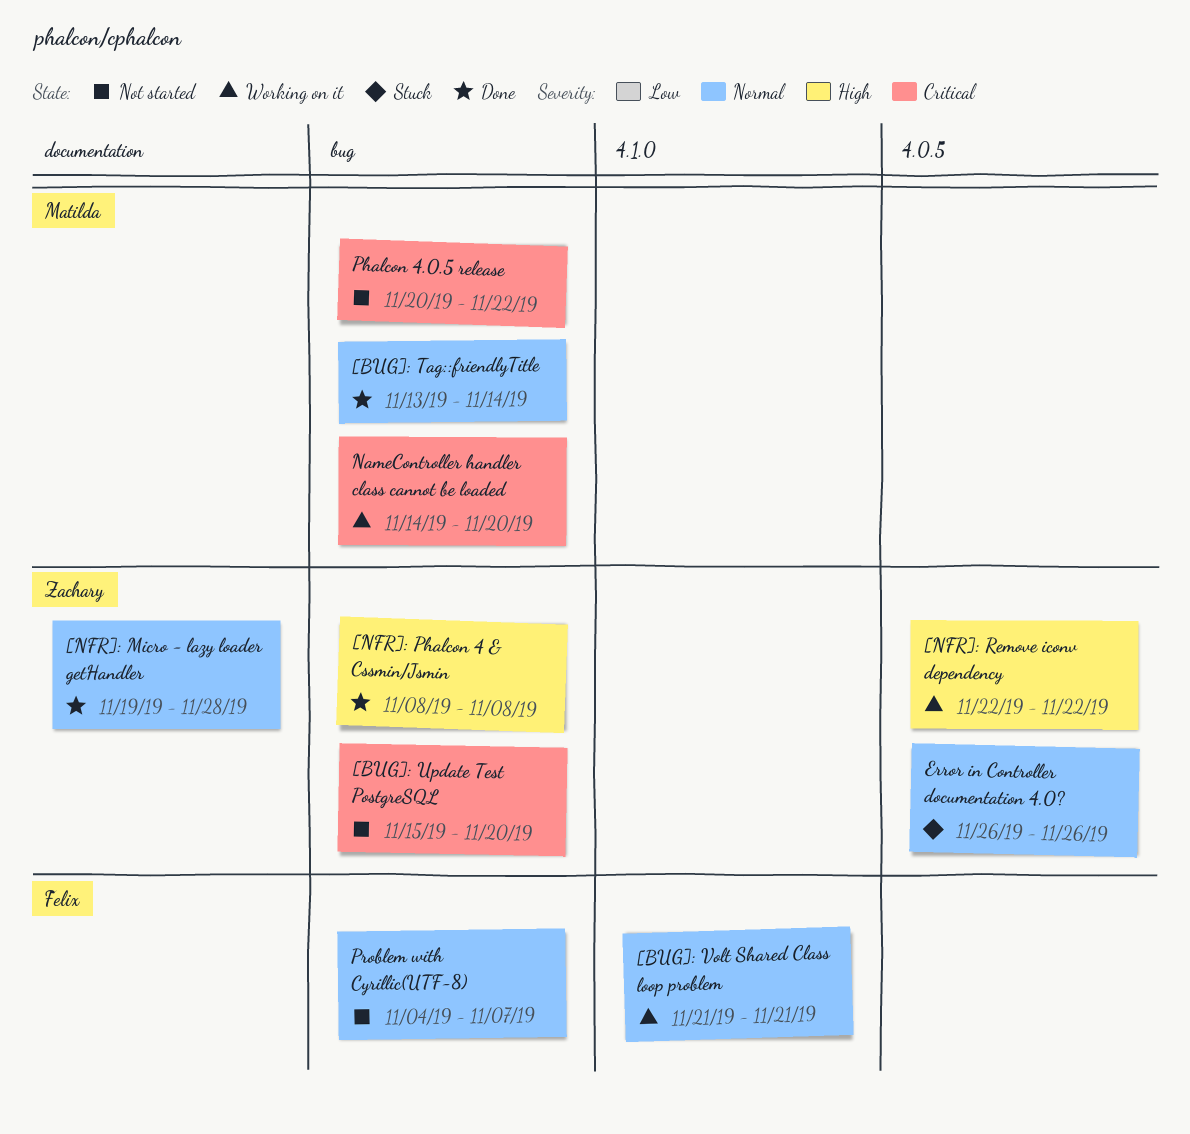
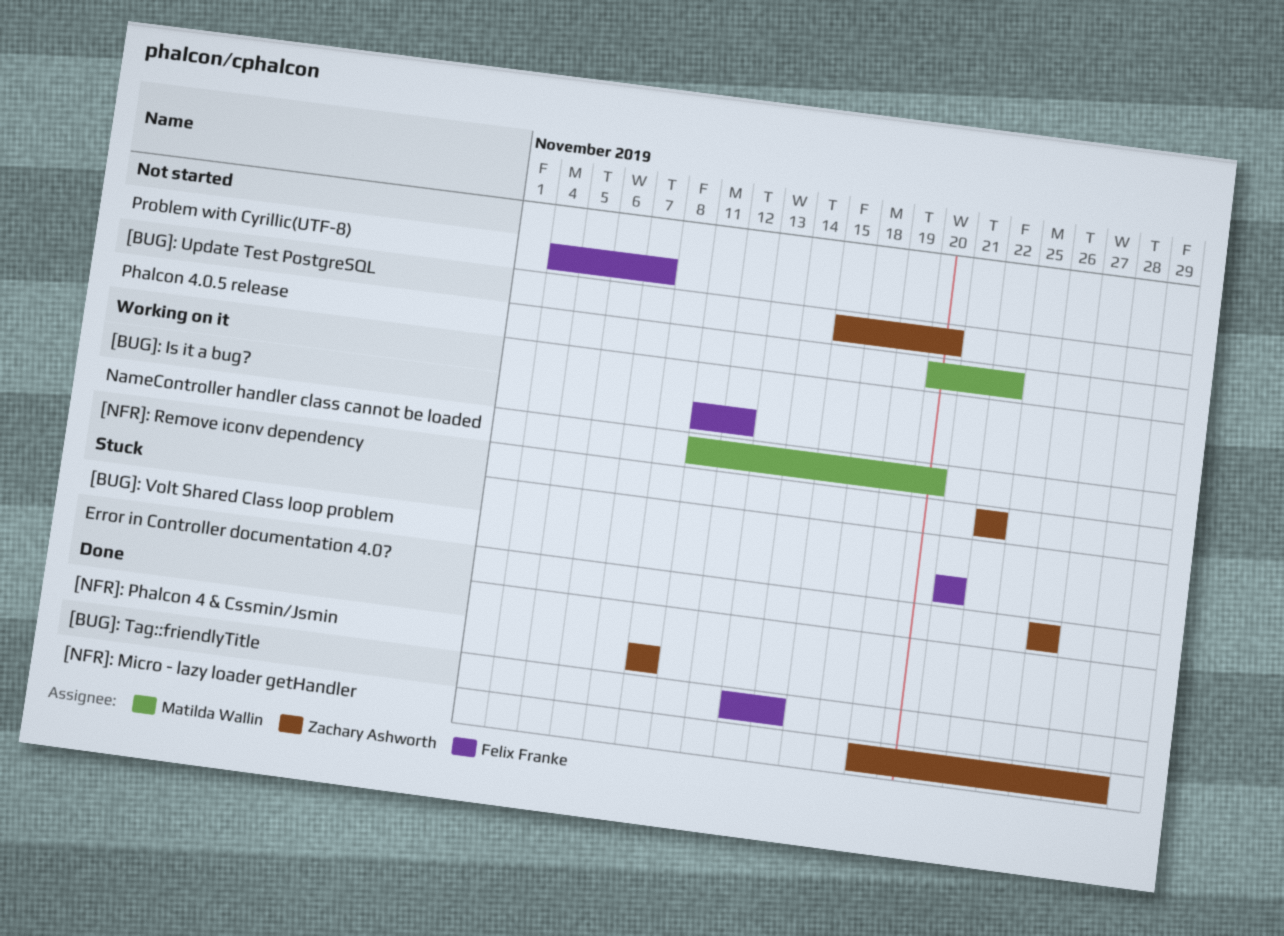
[BUG]: Is it a bug?: none -> present
[BUG]: Tag::friendlyTitle, owner: Matilda Wallin -> Felix Franke
[BUG]: Volt Shared Class loop problem, status: Working on it -> Stuck
NameController handler class cannot be loaded, start: Nov 14 -> Nov 11

